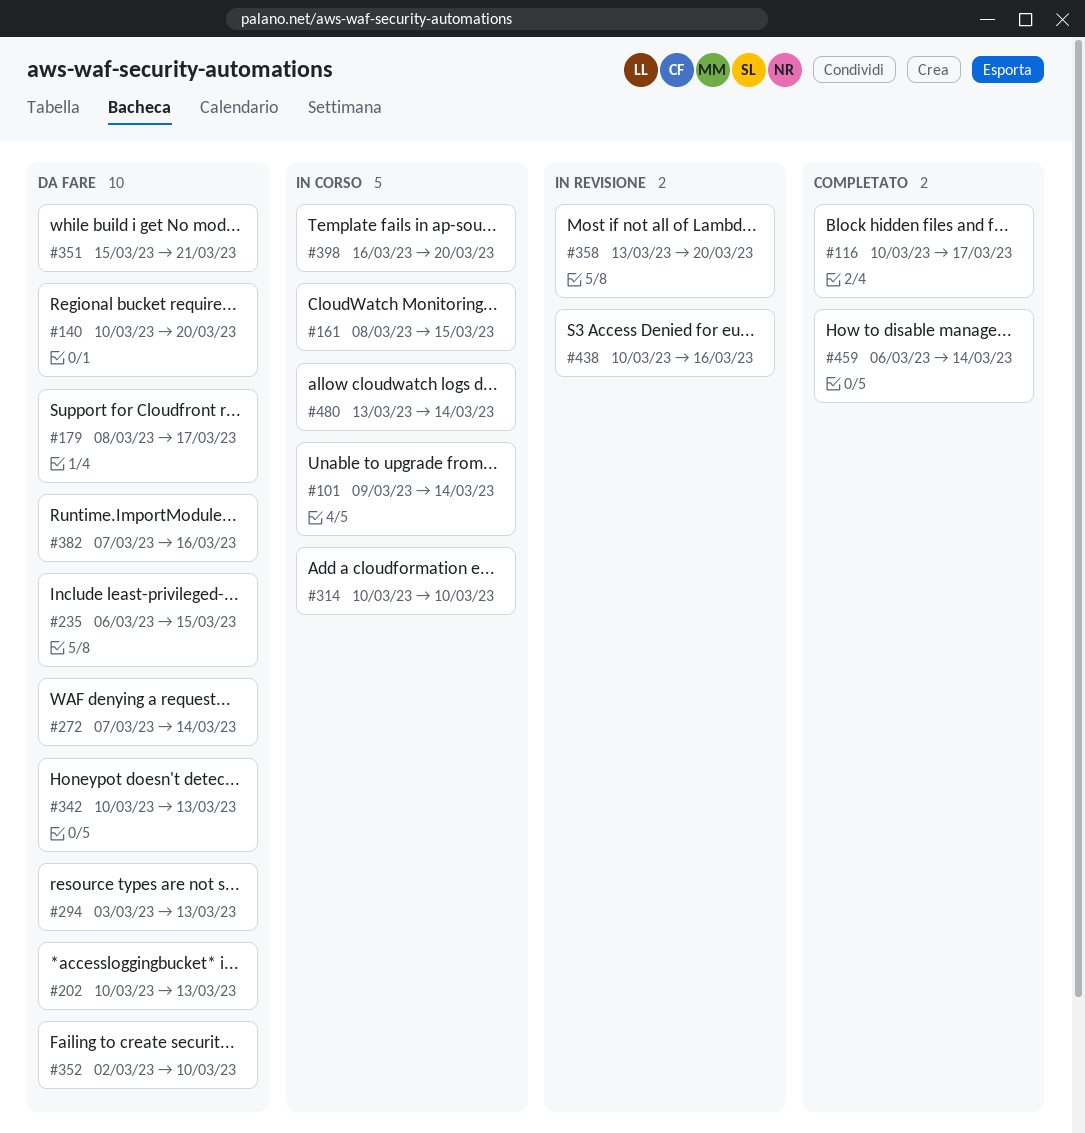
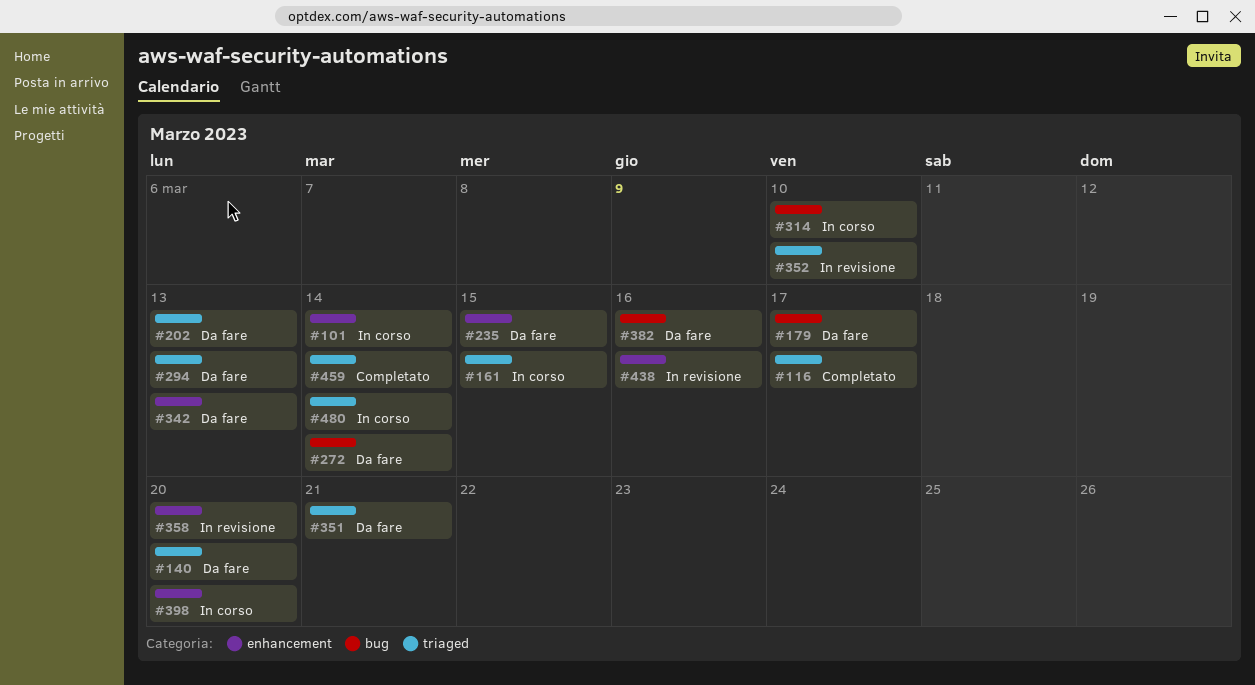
#352, status: Da fare -> In revisione

